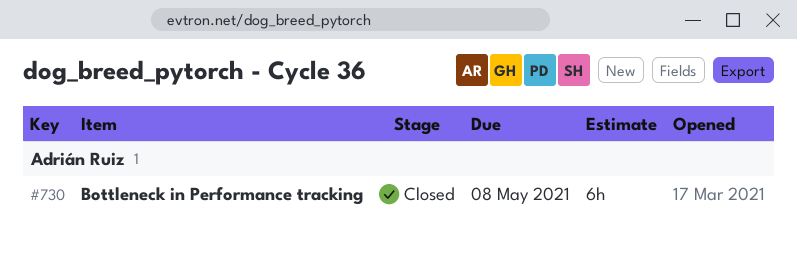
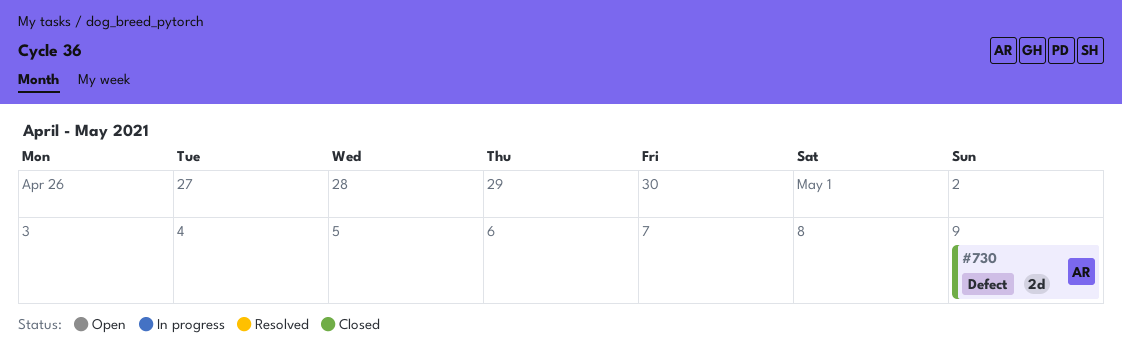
#730, estimate: 6h -> 2d
#730, due: May 8 -> May 9

